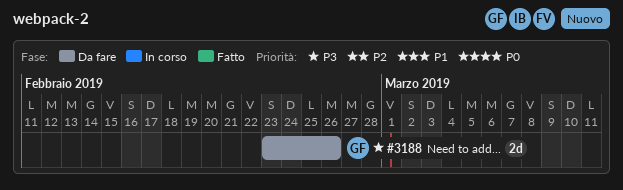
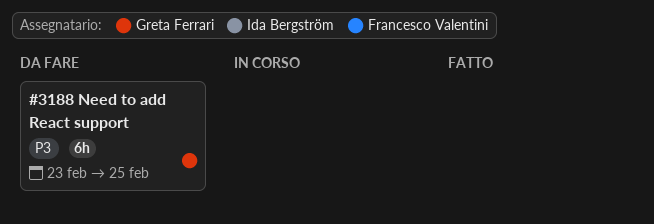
#3188, estimate: 2d -> 6h
#3188, due: Feb 26 -> Feb 25

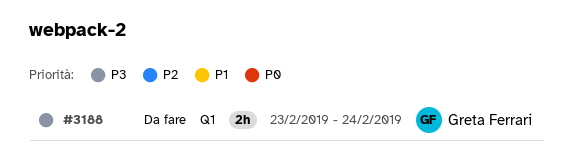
#3188, estimate: 6h -> 2h
#3188, due: Feb 25 -> Feb 24

